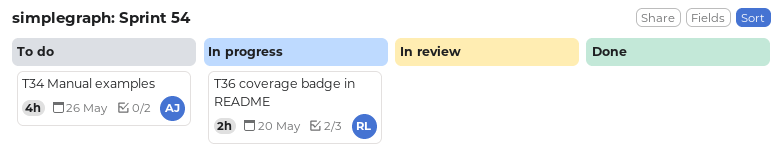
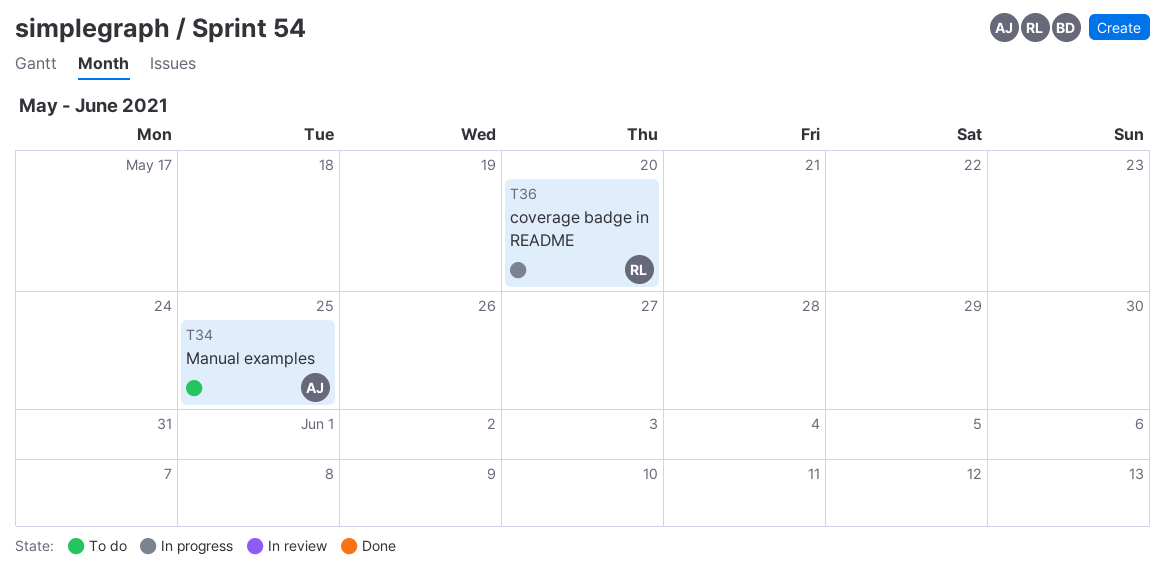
T34, due: May 26 -> May 25

